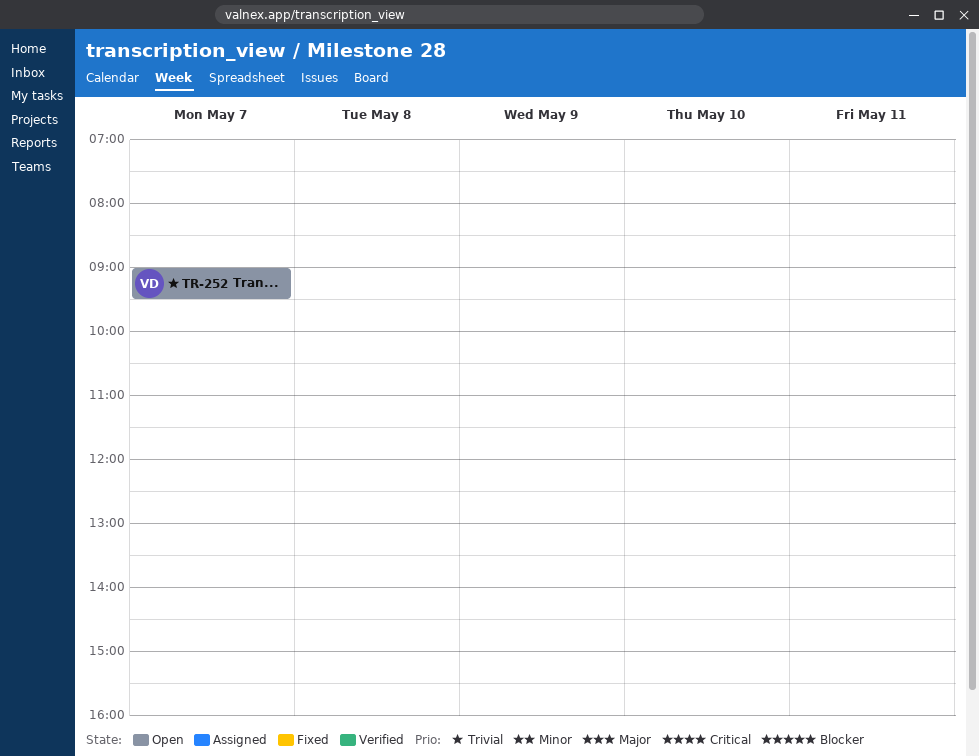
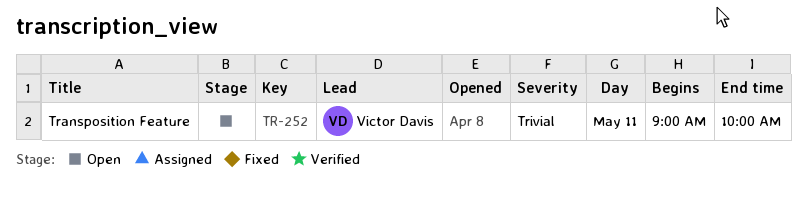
TR-252, day: May 7 -> May 11
TR-252, ends: 09:30 -> 10:00

